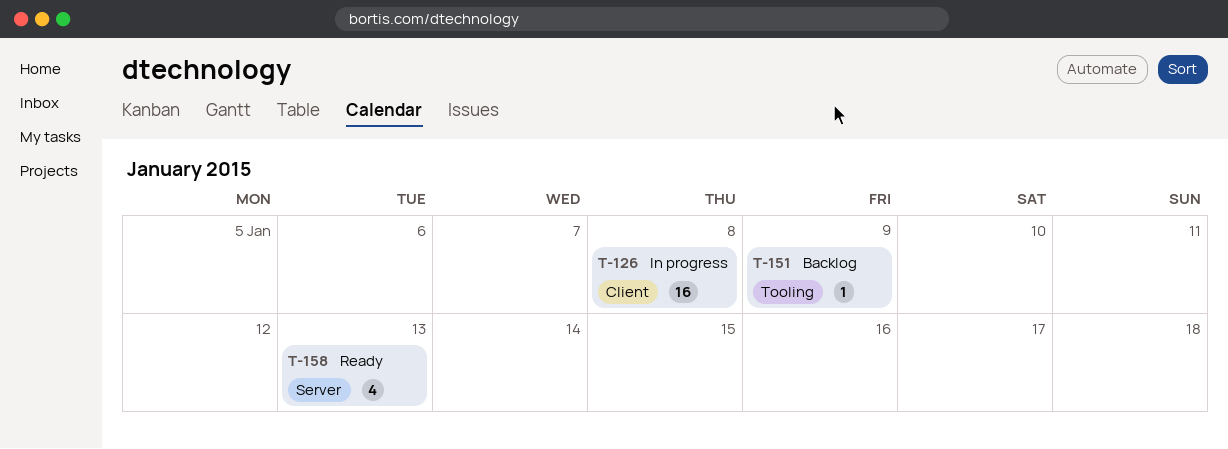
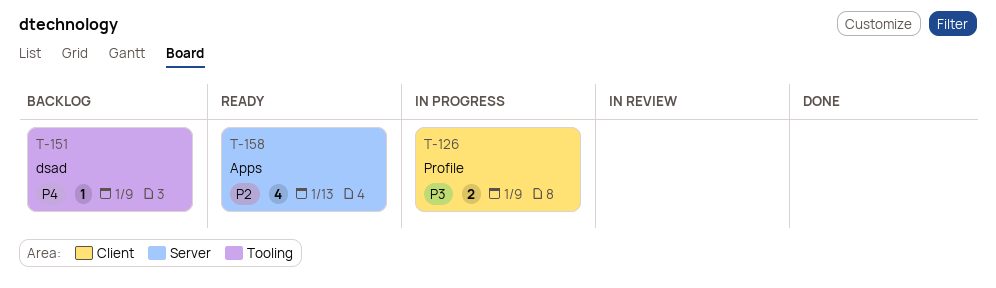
T-126, estimate: 16 -> 2
T-126, due: Jan 8 -> Jan 9

